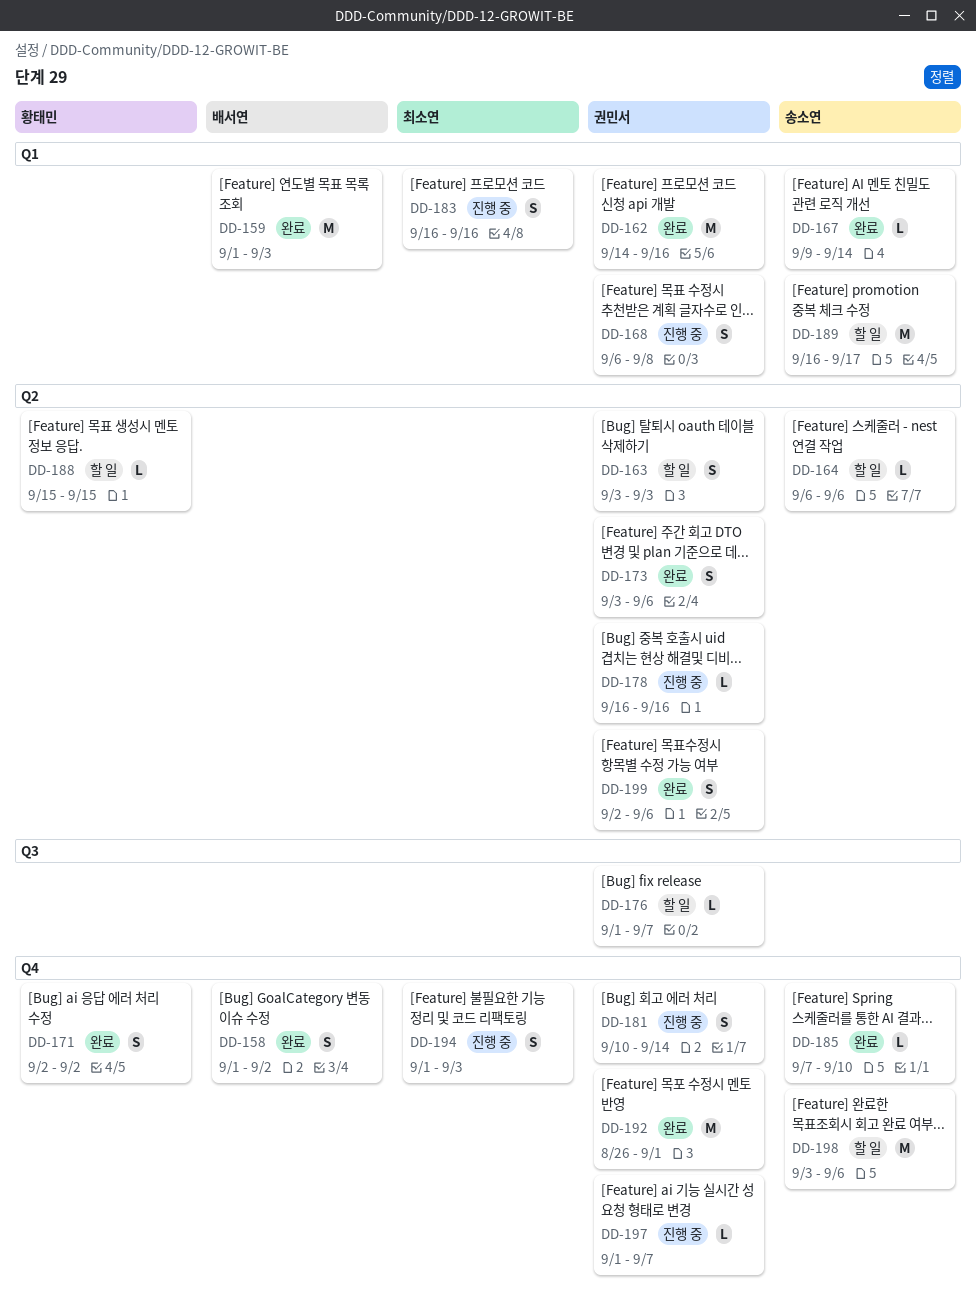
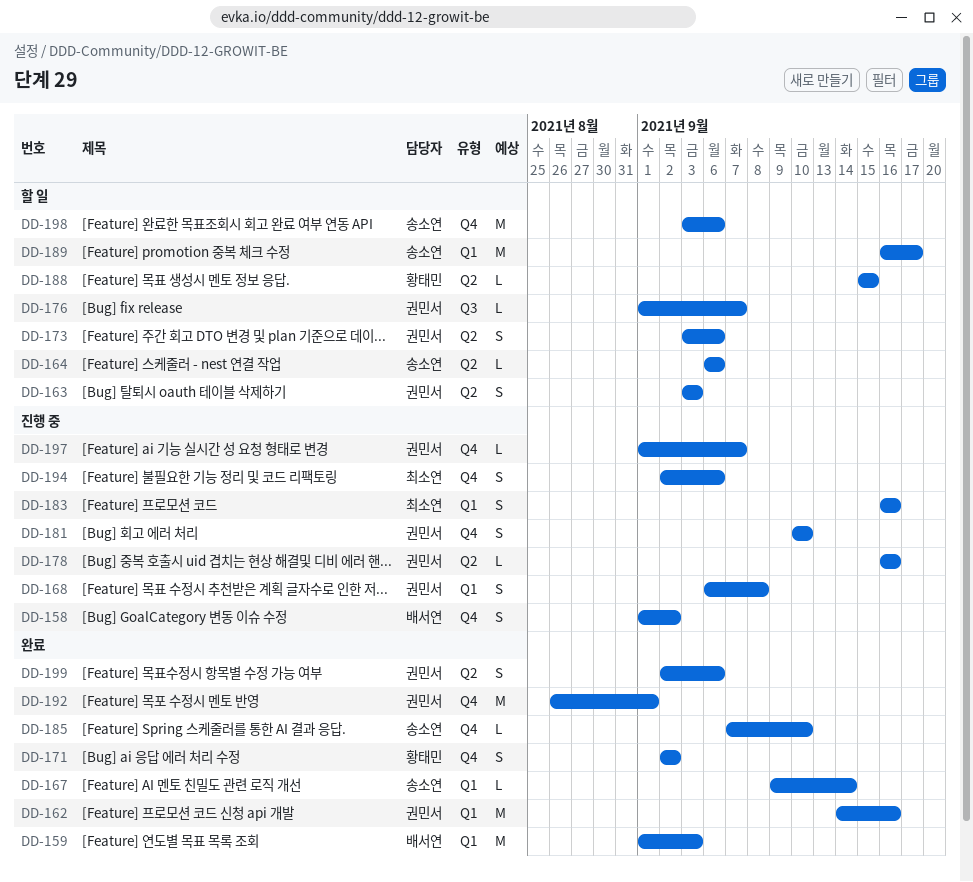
DD-158, status: 완료 -> 진행 중
DD-173, status: 완료 -> 할 일
DD-181, due: Sep 14 -> Sep 10
DD-194, start: Sep 1 -> Sep 2
DD-194, due: Sep 3 -> Sep 6

